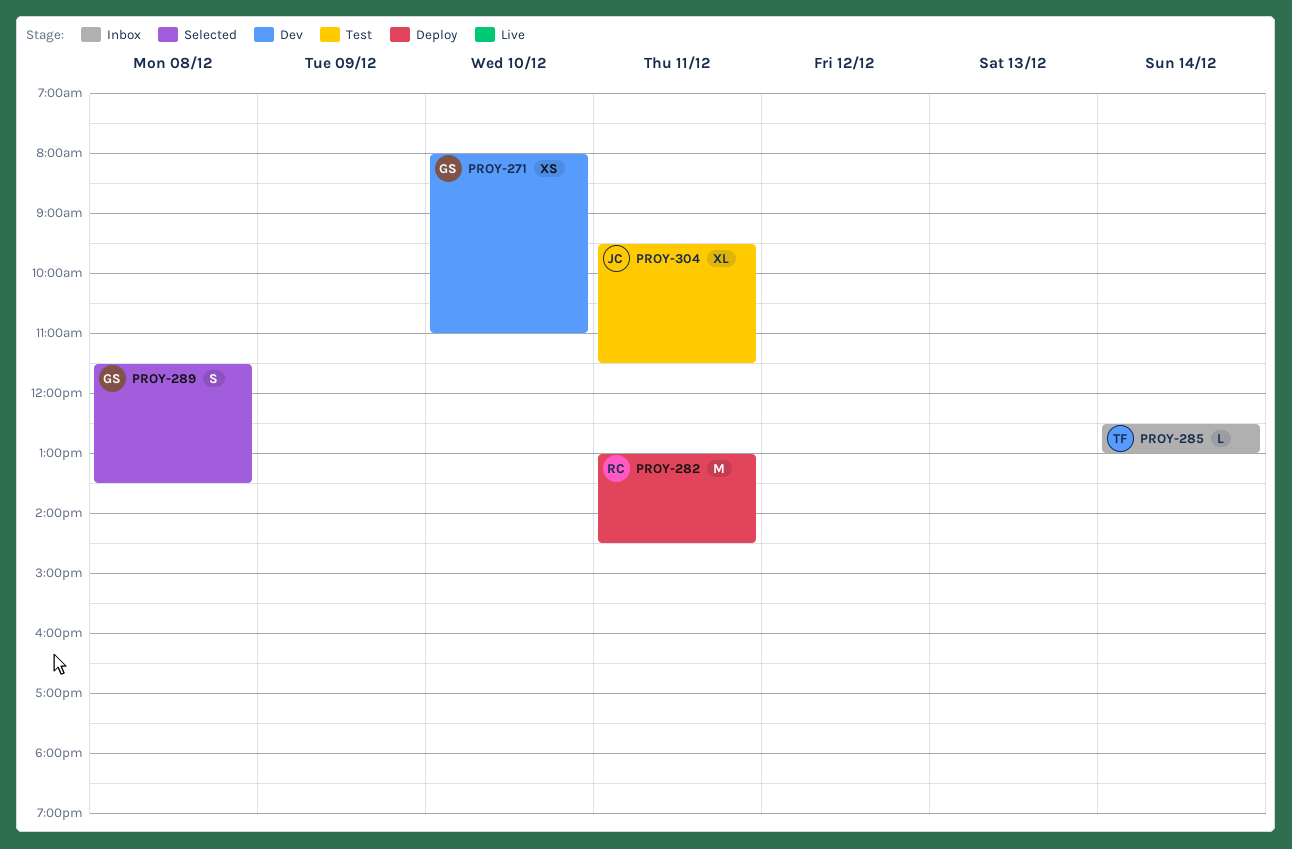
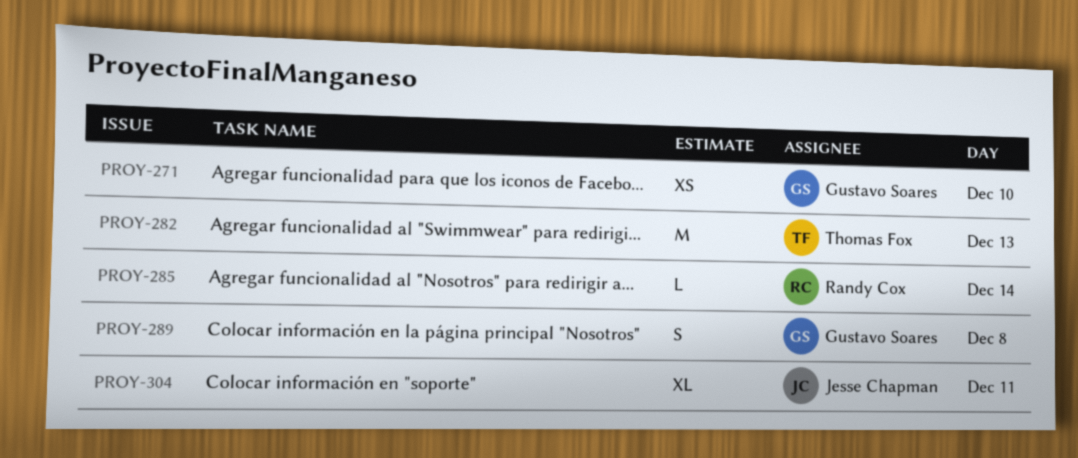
PROY-282, owner: Randy Cox -> Thomas Fox
PROY-282, day: Dec 11 -> Dec 13
PROY-285, owner: Thomas Fox -> Randy Cox

